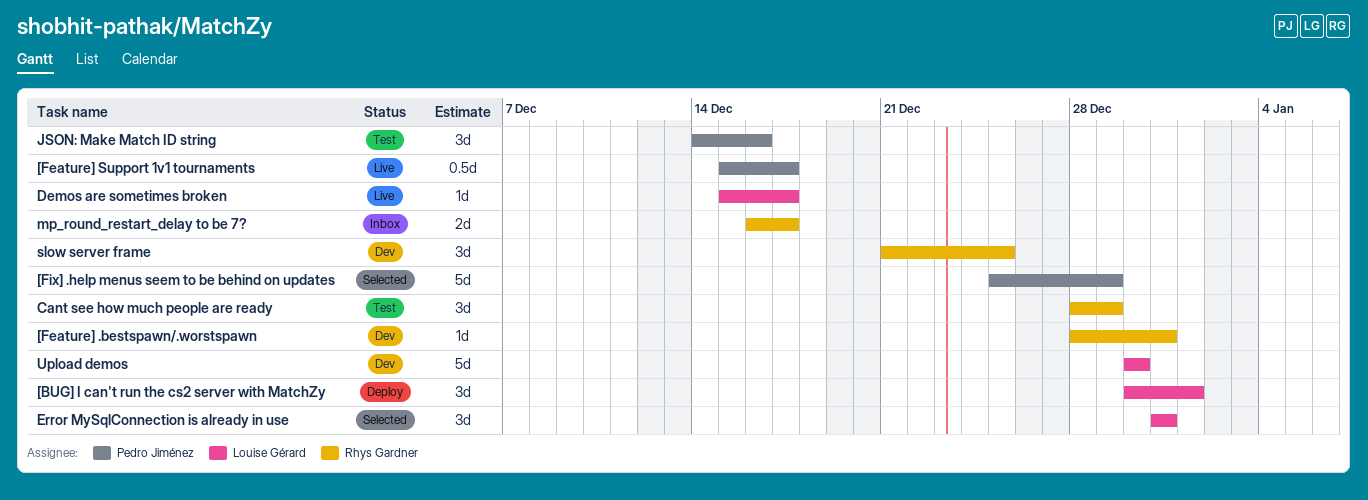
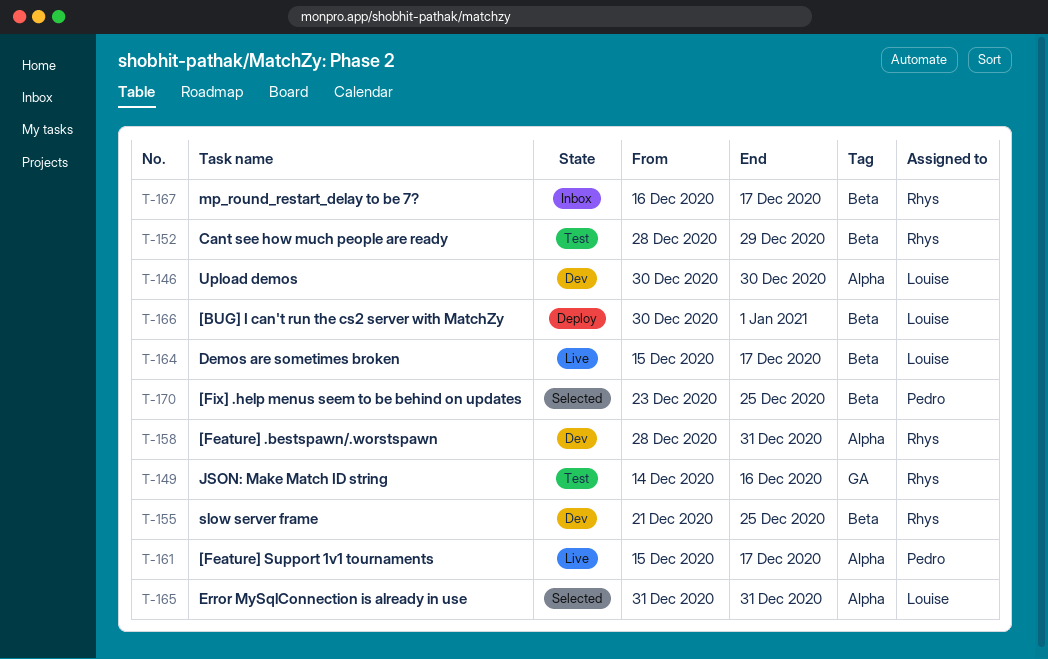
[Fix] .help menus seem to be behind on updates, start: Dec 25 -> Dec 23
[Fix] .help menus seem to be behind on updates, due: Dec 29 -> Dec 25
JSON: Make Match ID string, owner: Pedro Jiménez -> Rhys Gardner

